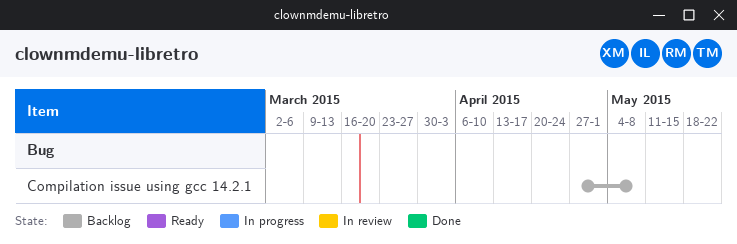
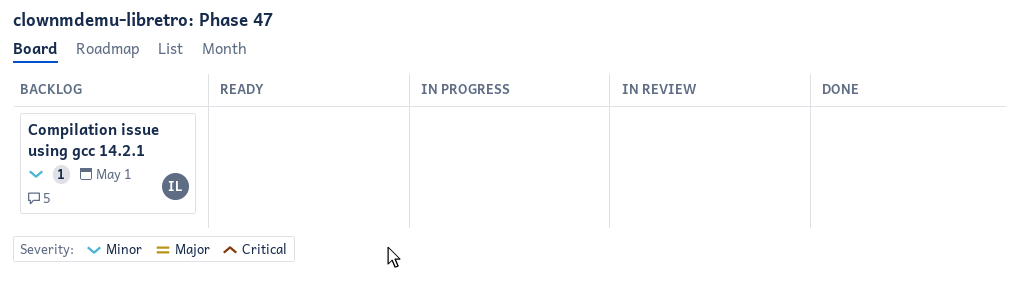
Compilation issue using gcc 14.2.1, due: May 8 -> May 1

